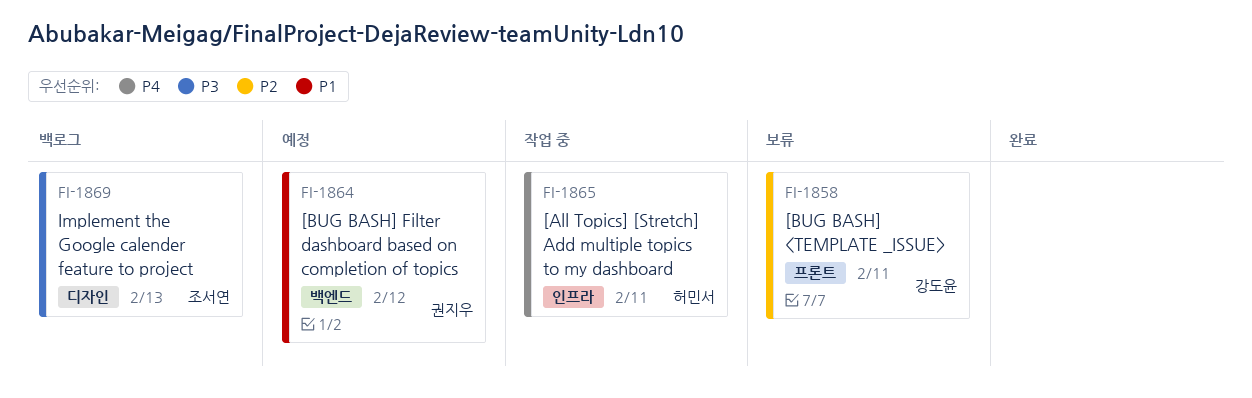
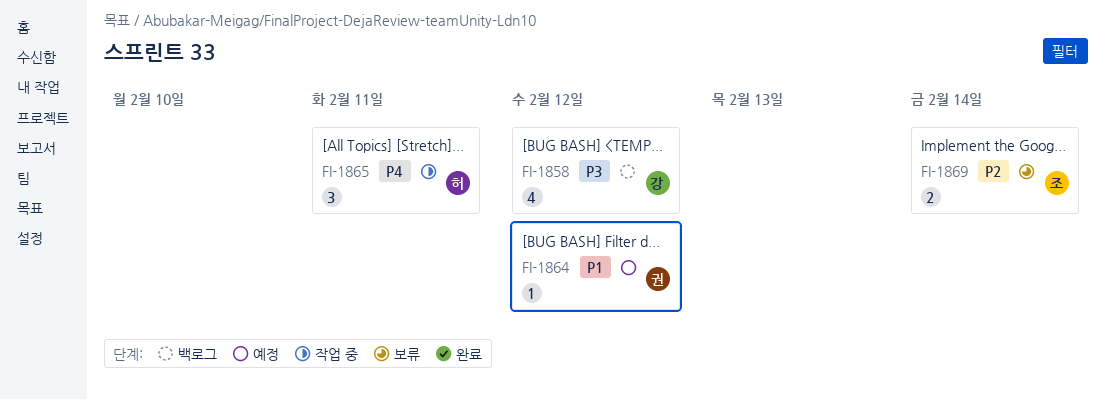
FI-1858, status: 보류 -> 백로그
FI-1858, priority: P2 -> P3
FI-1858, due: Feb 11 -> Feb 12
FI-1869, status: 백로그 -> 보류
FI-1869, priority: P3 -> P2
FI-1869, due: Feb 13 -> Feb 14

